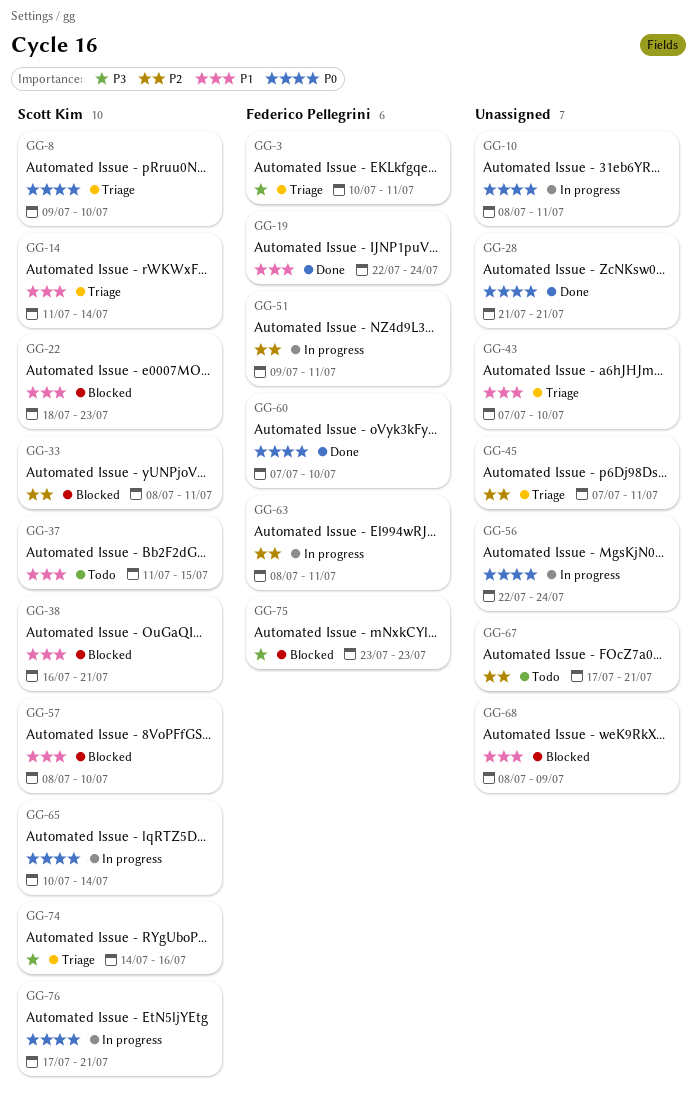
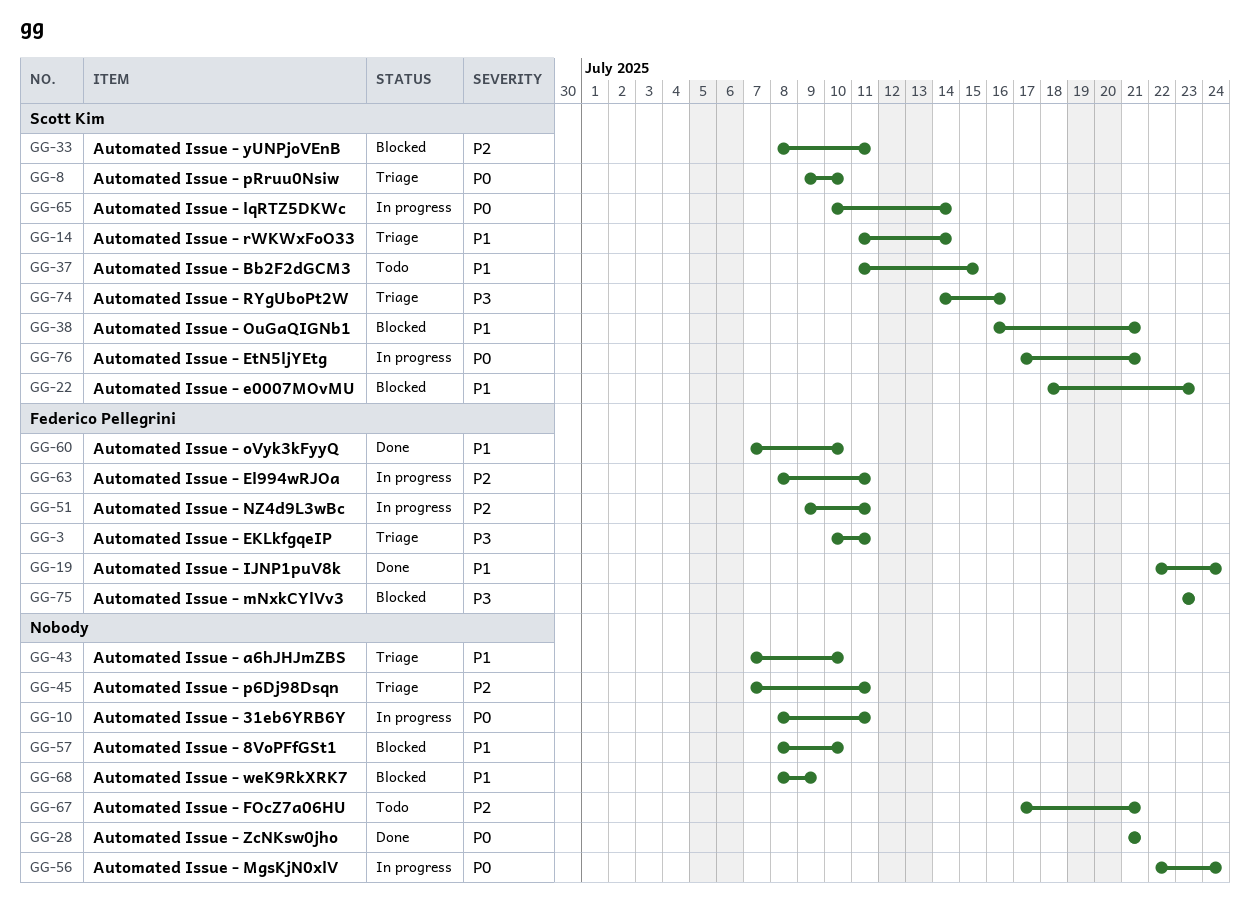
GG-57, owner: Scott Kim -> none
GG-60, priority: P0 -> P1

